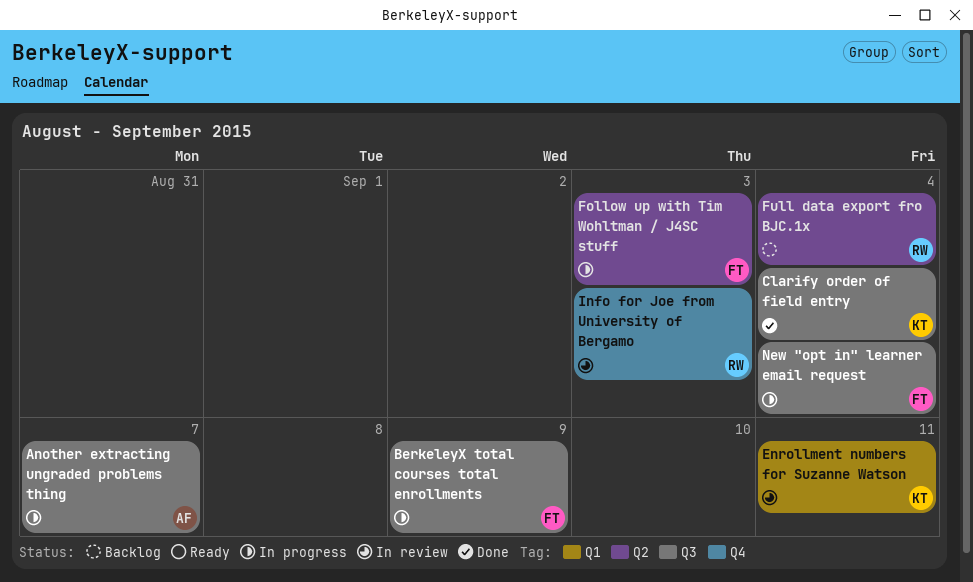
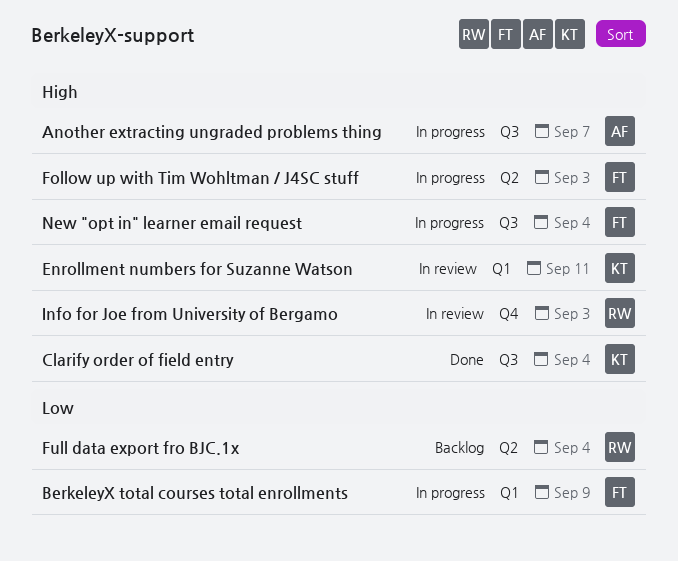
BerkeleyX total courses total enrollments, label: Q3 -> Q1

